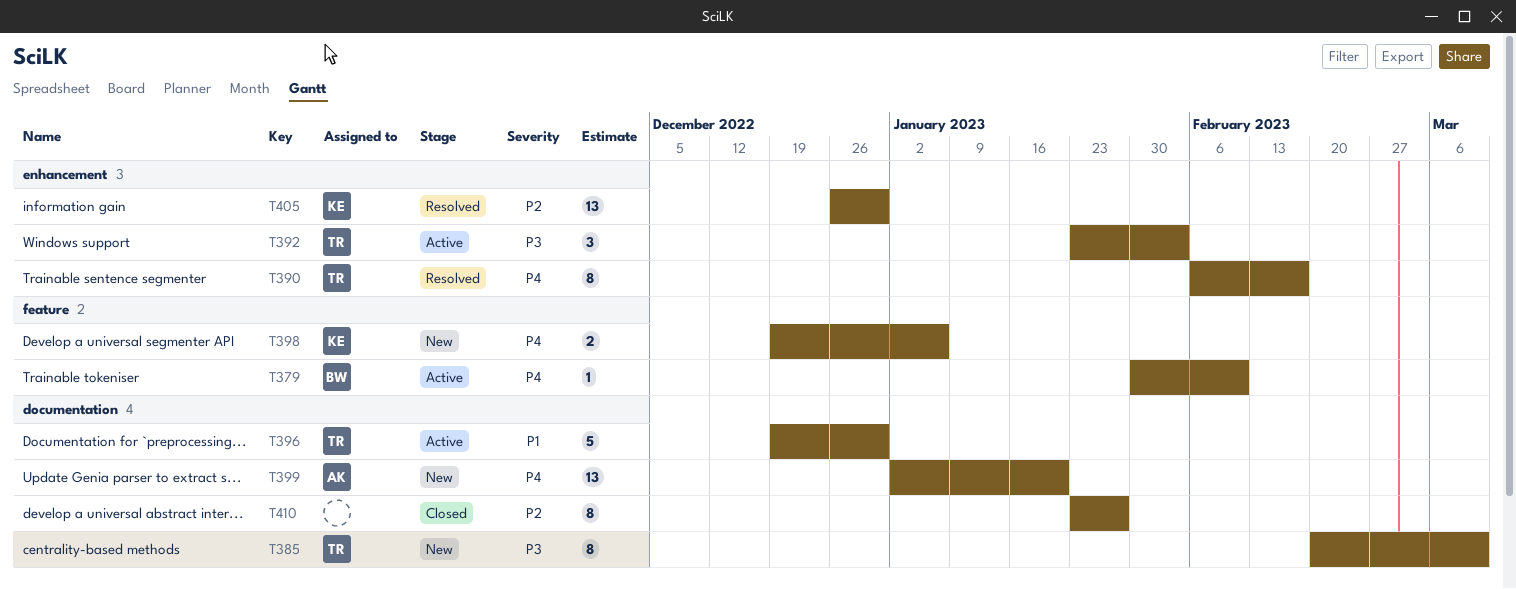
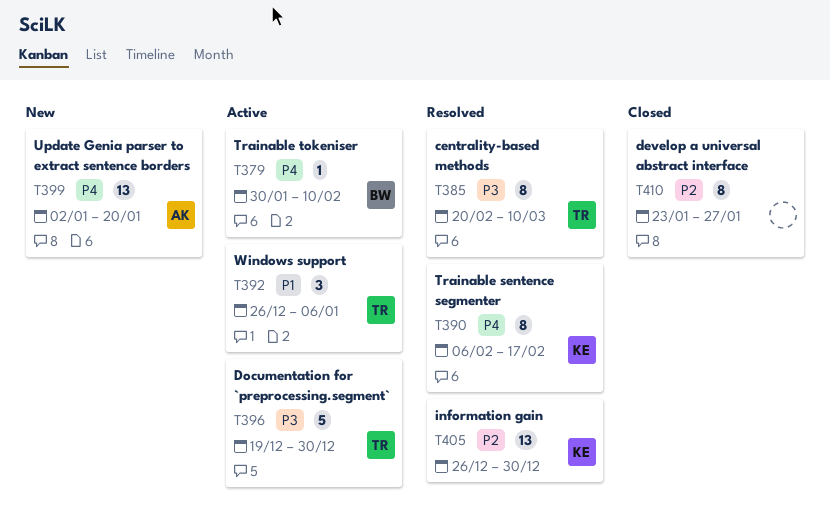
T385, status: New -> Resolved
T390, owner: TR -> KE
T392, priority: P3 -> P1
T392, start: Jan 23 -> Dec 26
T392, due: Feb 3 -> Jan 6
T396, priority: P1 -> P3
T398: present -> none

